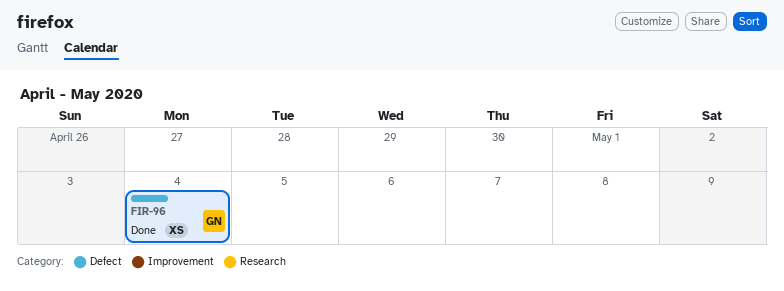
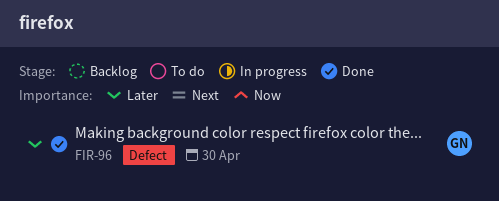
FIR-96, due: May 4 -> Apr 30

